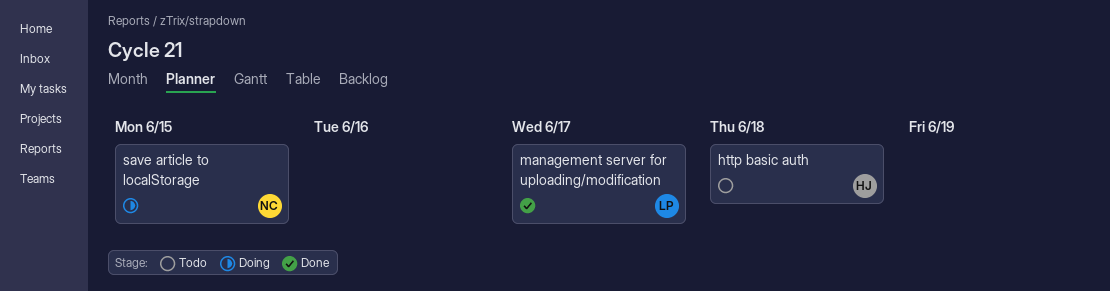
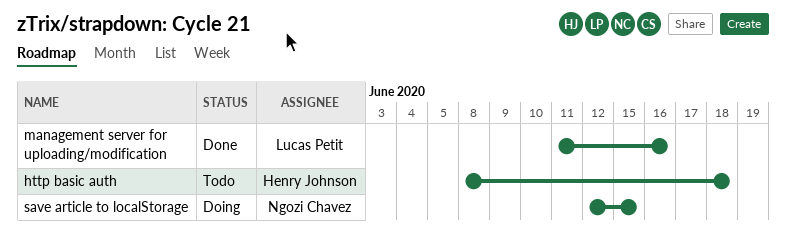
management server for uploading/modification, due: Jun 17 -> Jun 16

